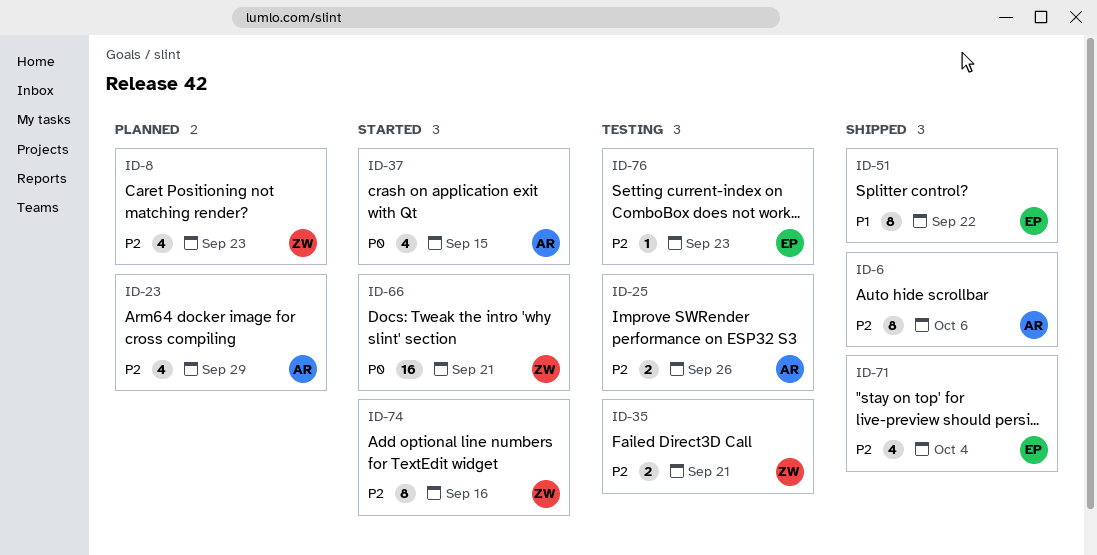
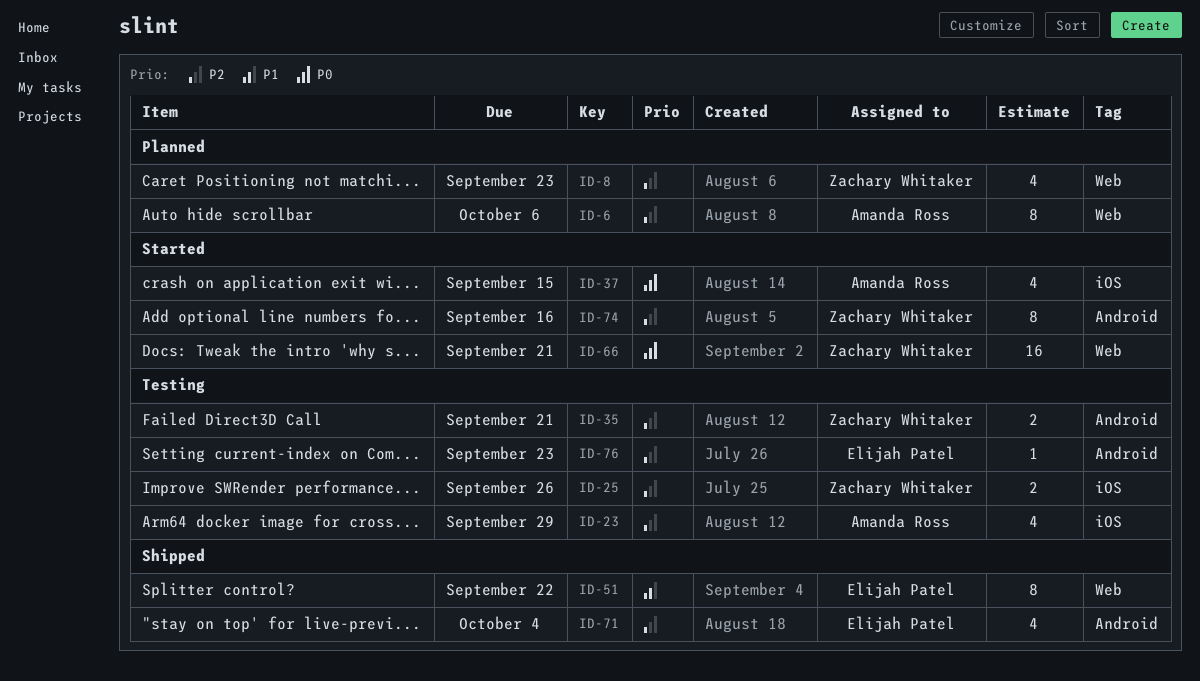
ID-6, status: Shipped -> Planned
ID-23, status: Planned -> Testing
ID-25, owner: Amanda Ross -> Zachary Whitaker

